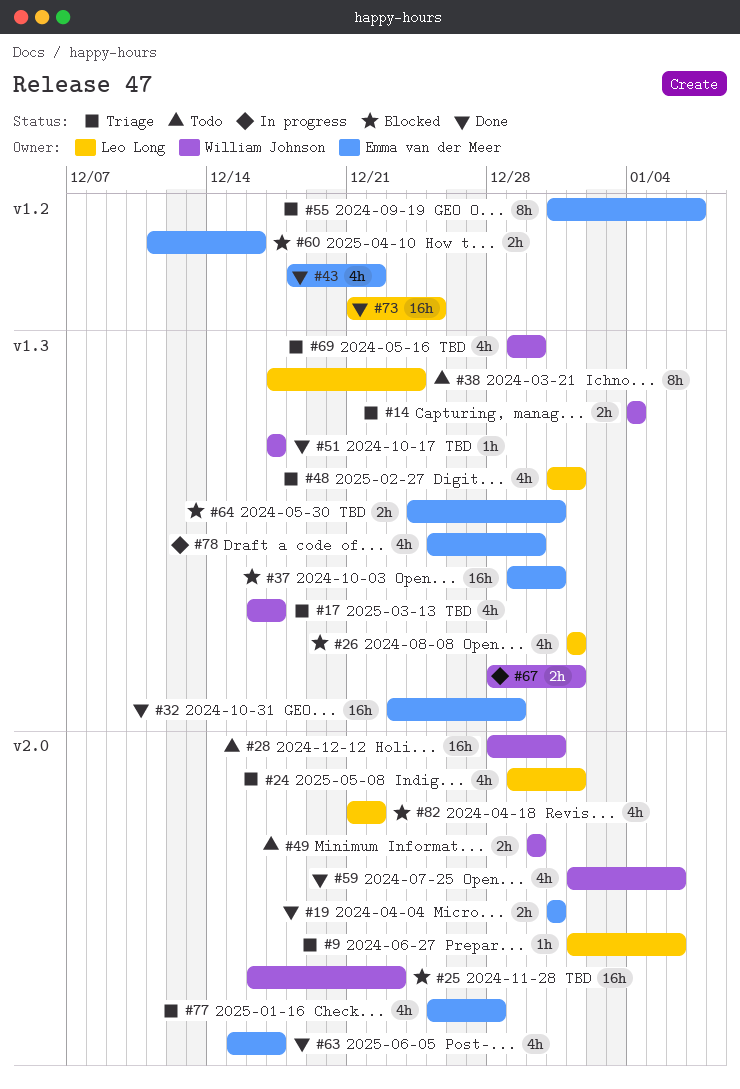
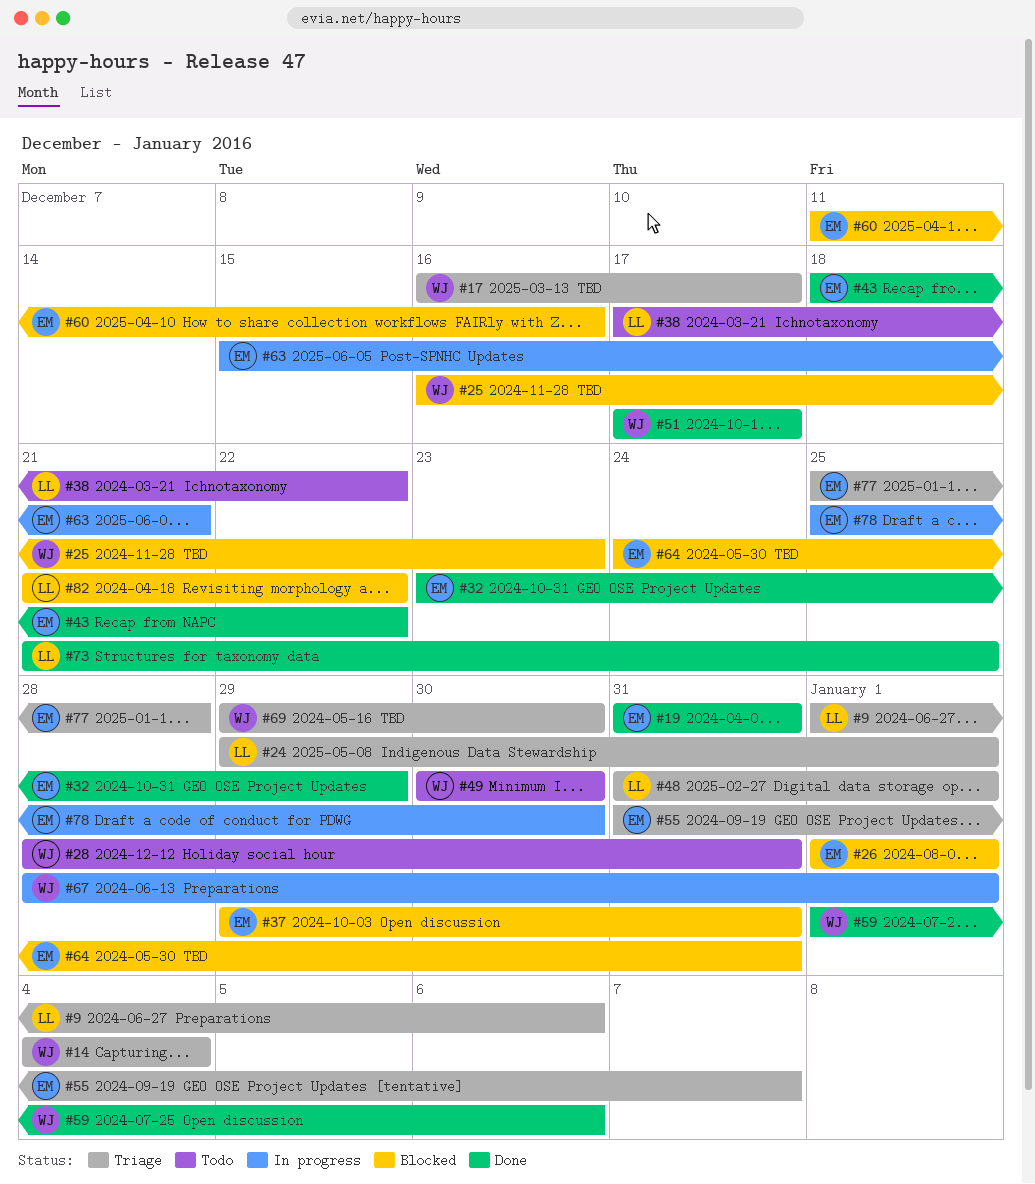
#26, owner: Leo Long -> Emma van der Meer
#38, due: Dec 24 -> Dec 22
#63, status: Done -> In progress
#63, due: Dec 17 -> Dec 21

